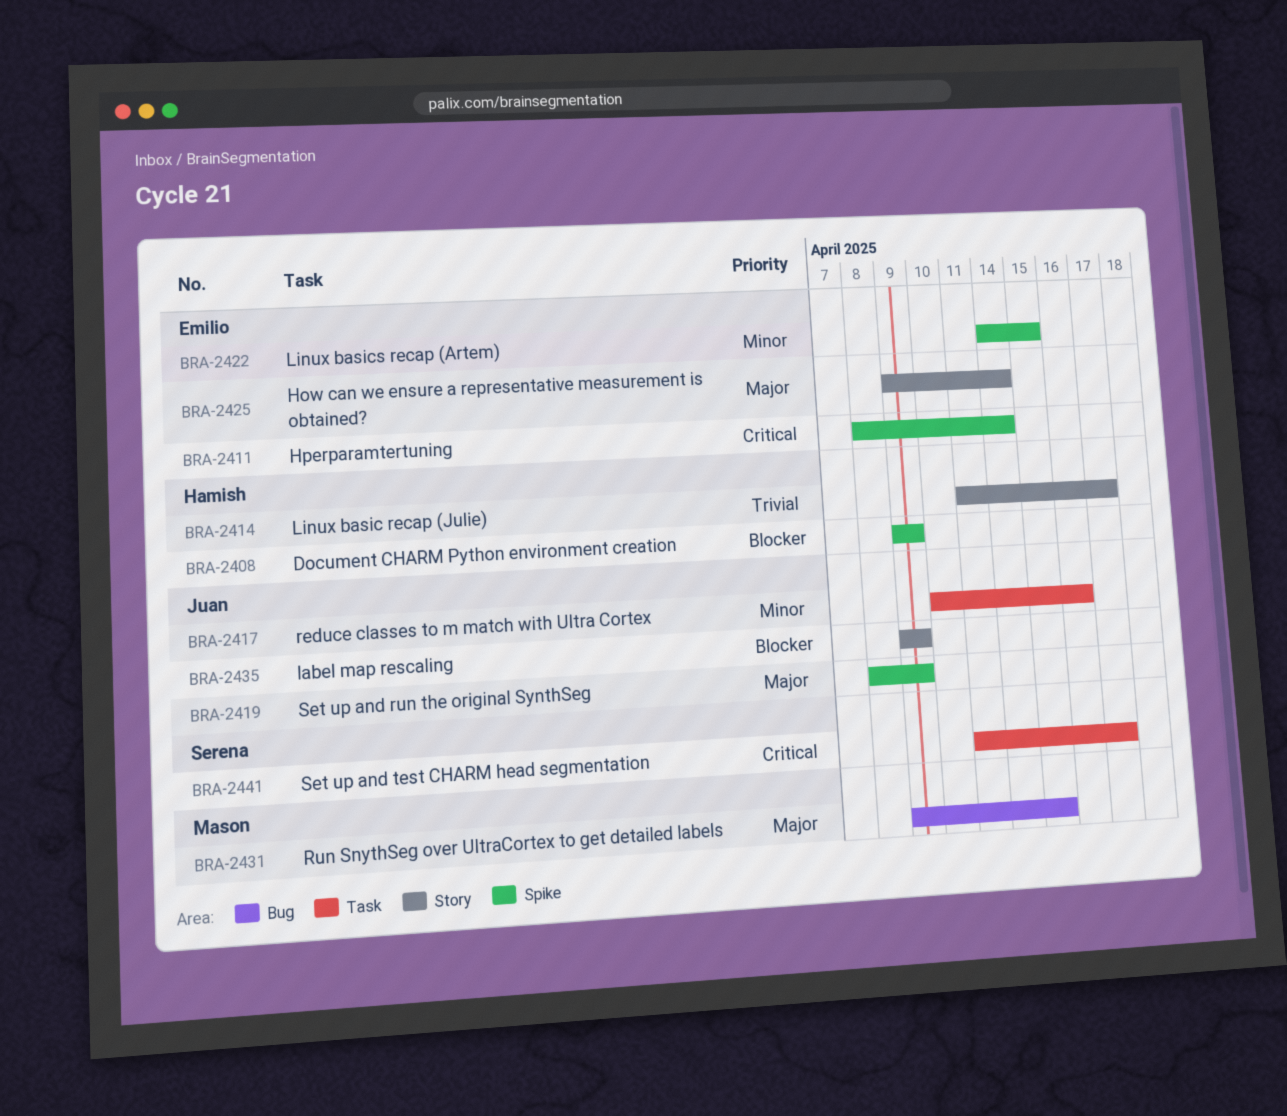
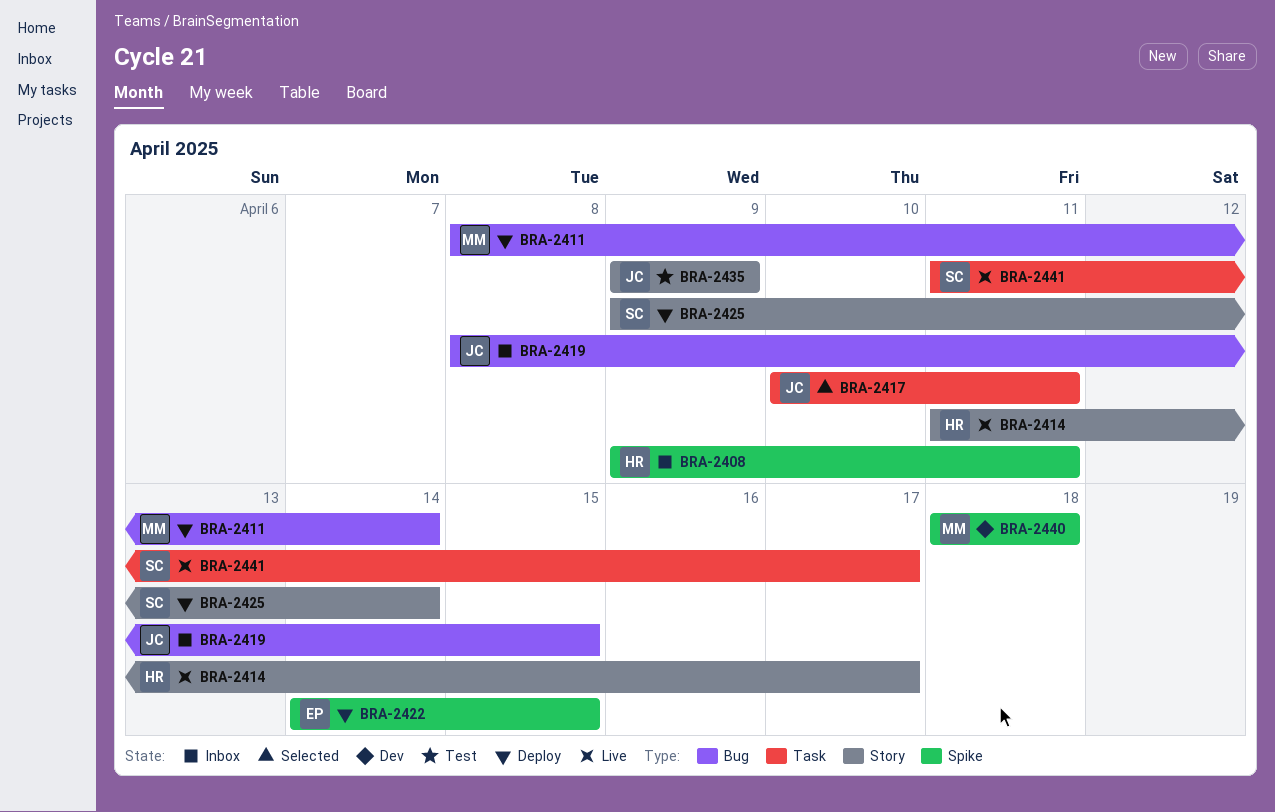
BRA-2408, due: Apr 9 -> Apr 11
BRA-2411, owner: Emilio -> Mason
BRA-2411, label: Spike -> Bug
BRA-2417, due: Apr 16 -> Apr 11
BRA-2419, label: Spike -> Bug
BRA-2419, due: Apr 9 -> Apr 15
BRA-2425, owner: Emilio -> Serena
BRA-2431: present -> none
BRA-2440: none -> present

